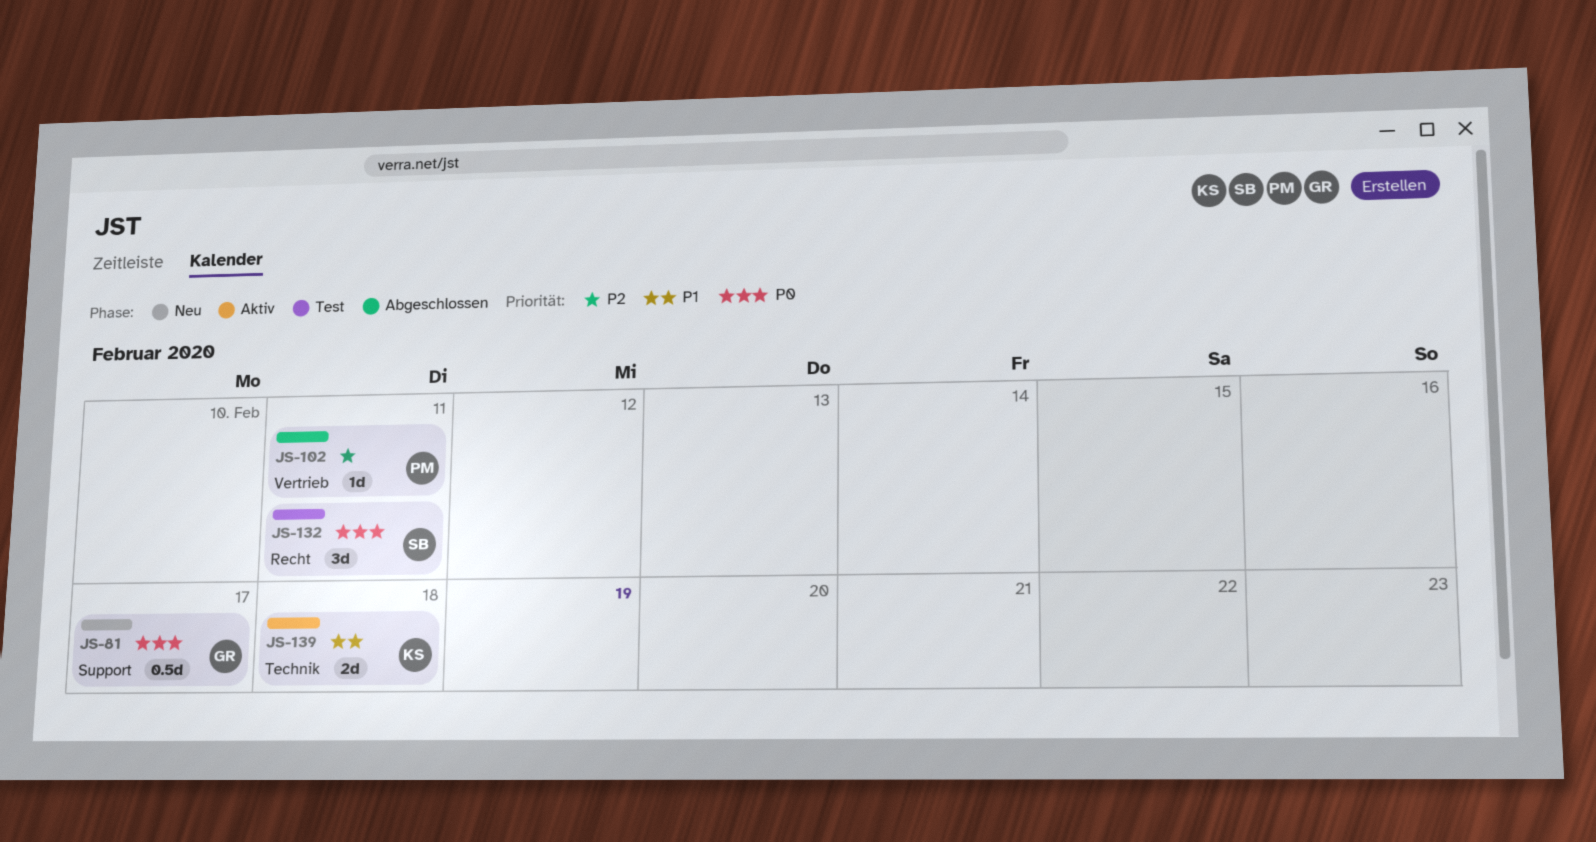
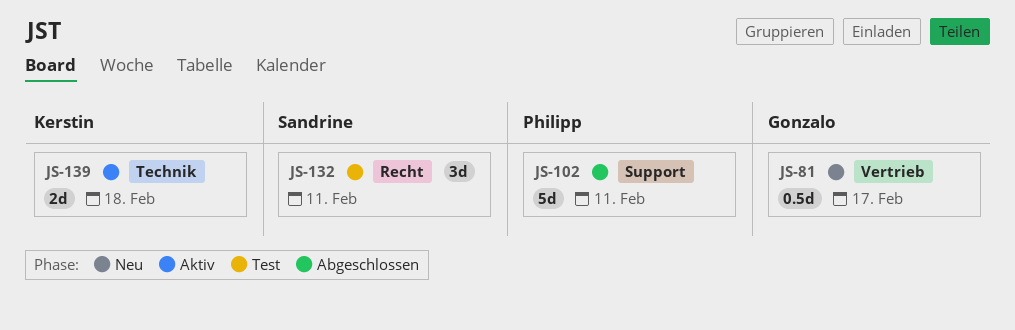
JS-81, label: Support -> Vertrieb
JS-102, label: Vertrieb -> Support
JS-102, estimate: 1d -> 5d

